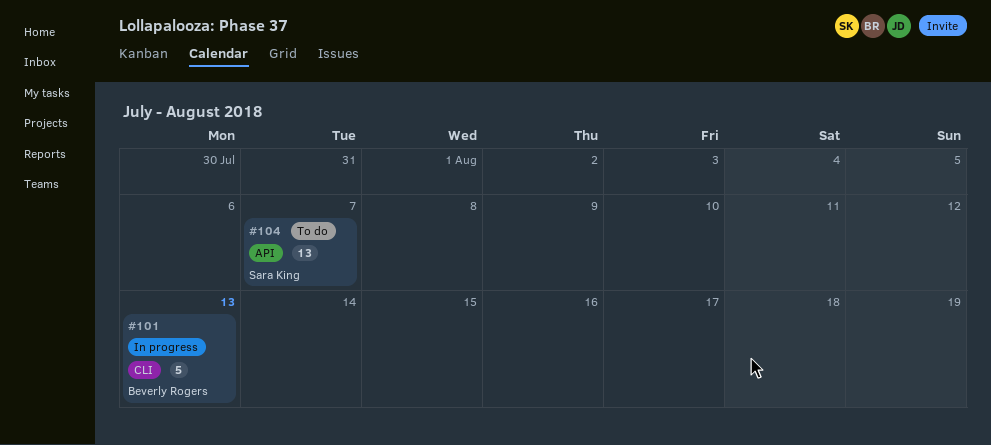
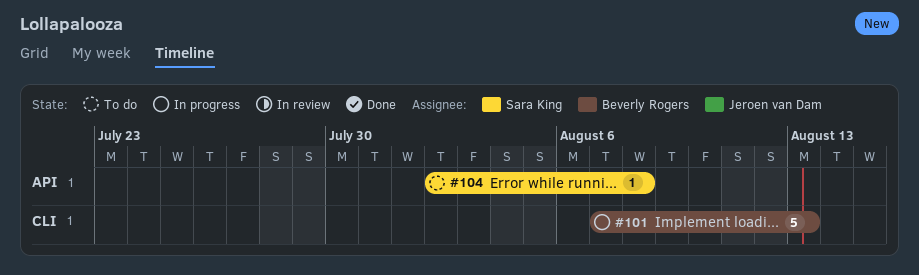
#104, estimate: 13 -> 1
#104, due: Aug 7 -> Aug 8

